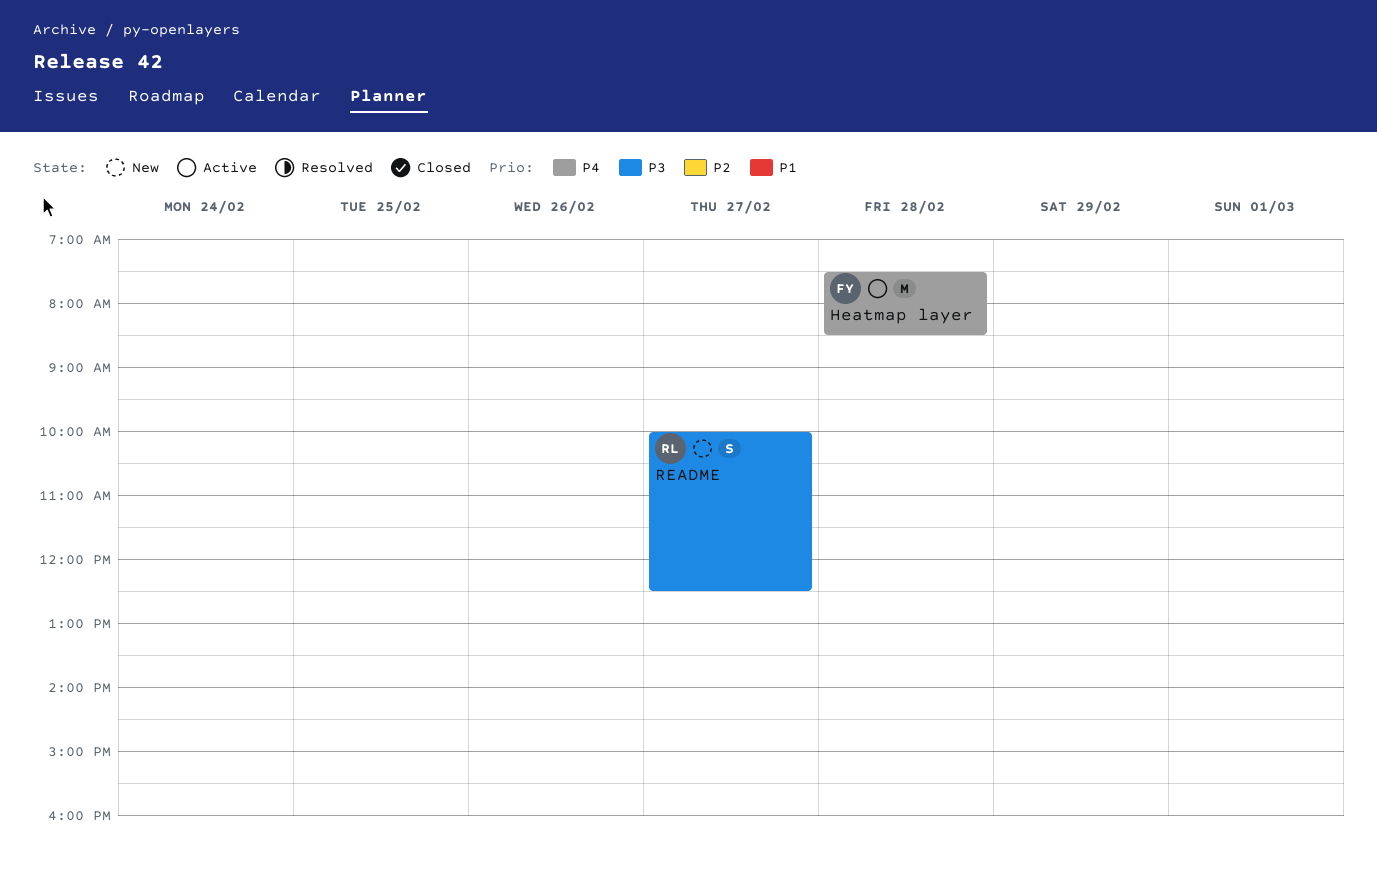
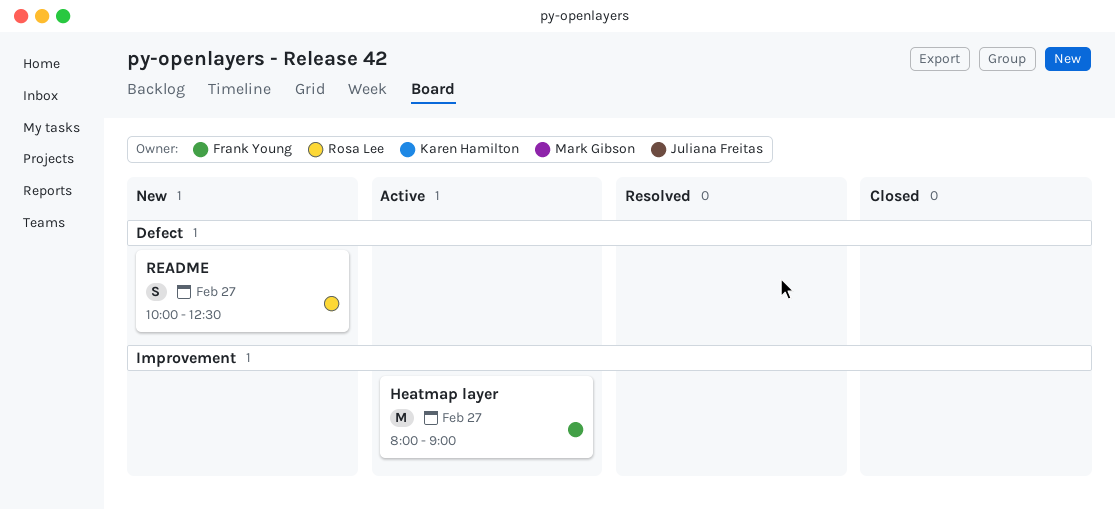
Heatmap layer, day: Feb 28 -> Feb 27
Heatmap layer, begins: 07:30 -> 08:00
Heatmap layer, ends: 08:30 -> 09:00

